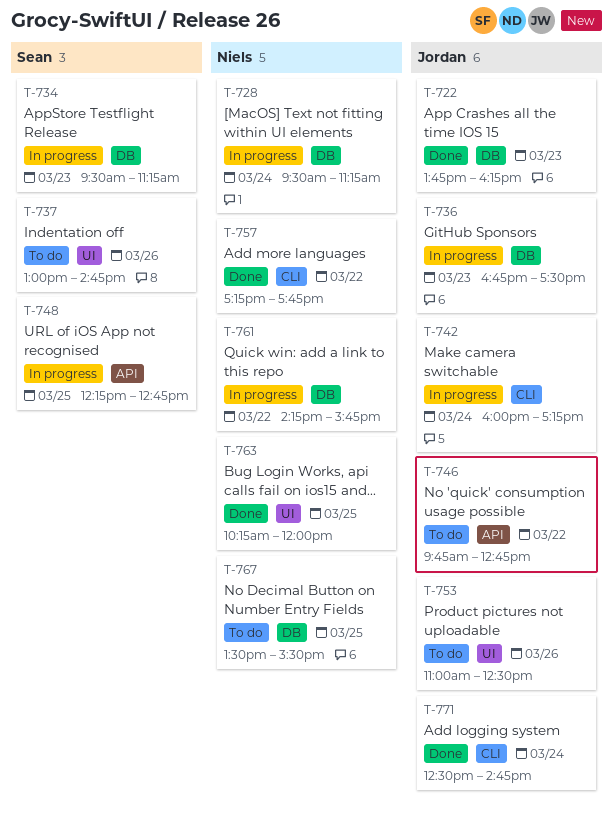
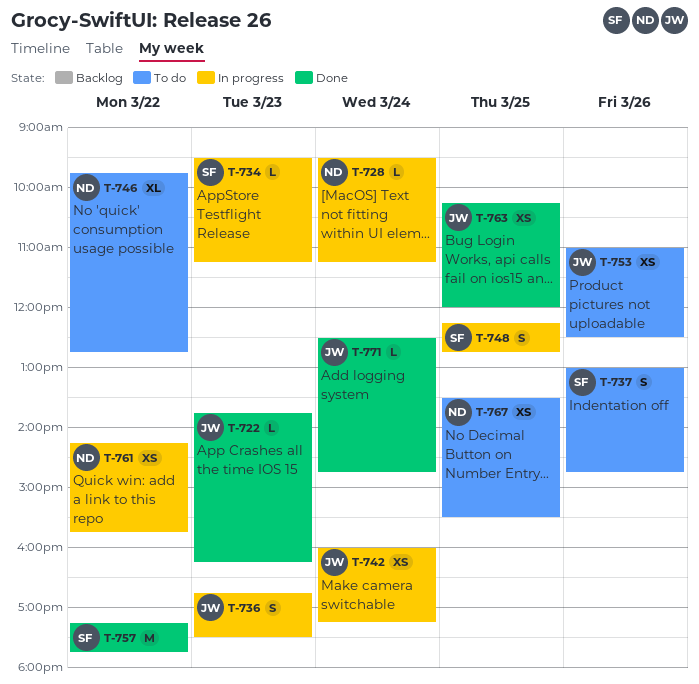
T-746, owner: Jordan -> Niels
T-757, owner: Niels -> Sean
T-763, owner: Niels -> Jordan

